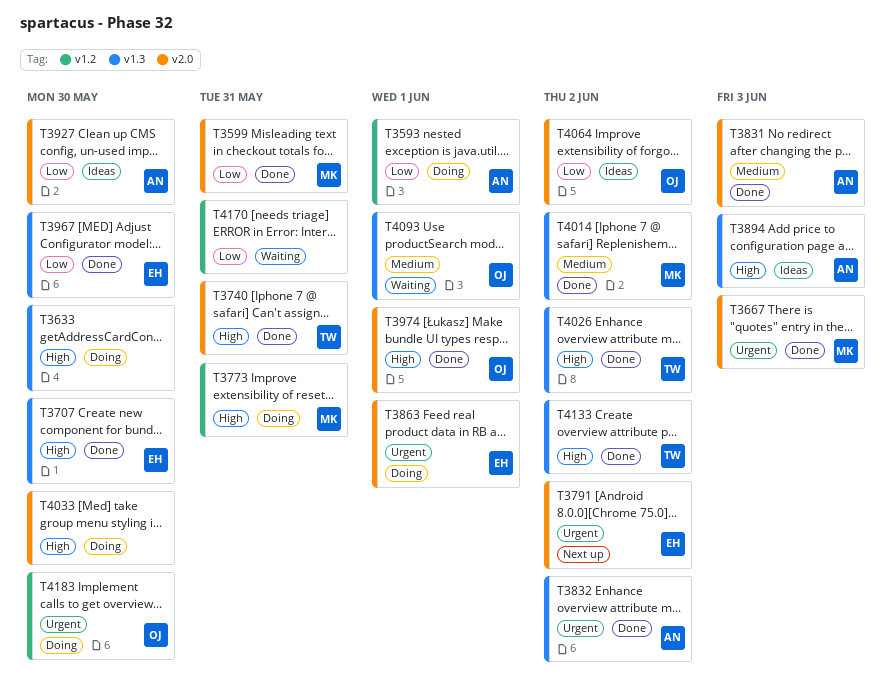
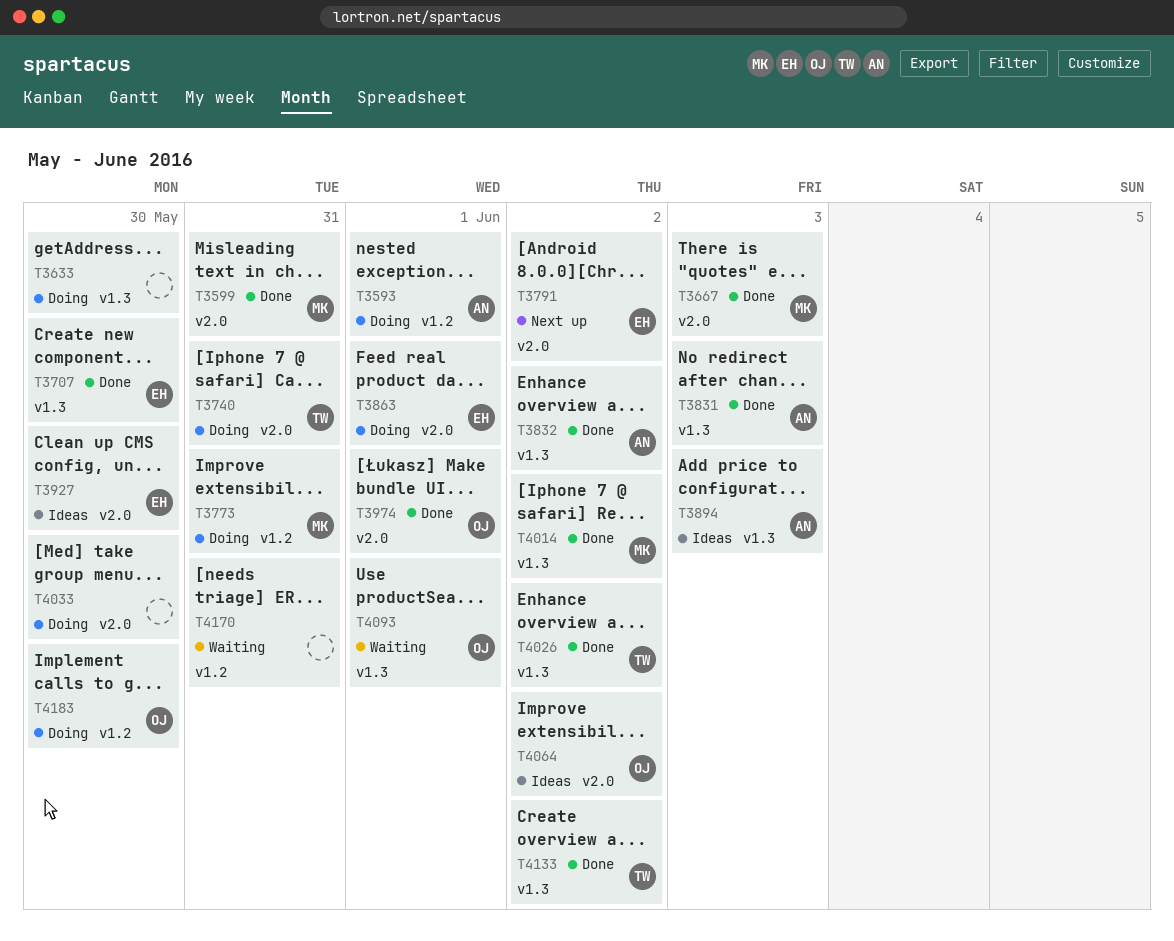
T3740, status: Done -> Doing
T3831, label: v2.0 -> v1.3
T3927, owner: AN -> EH
T3967: present -> none

